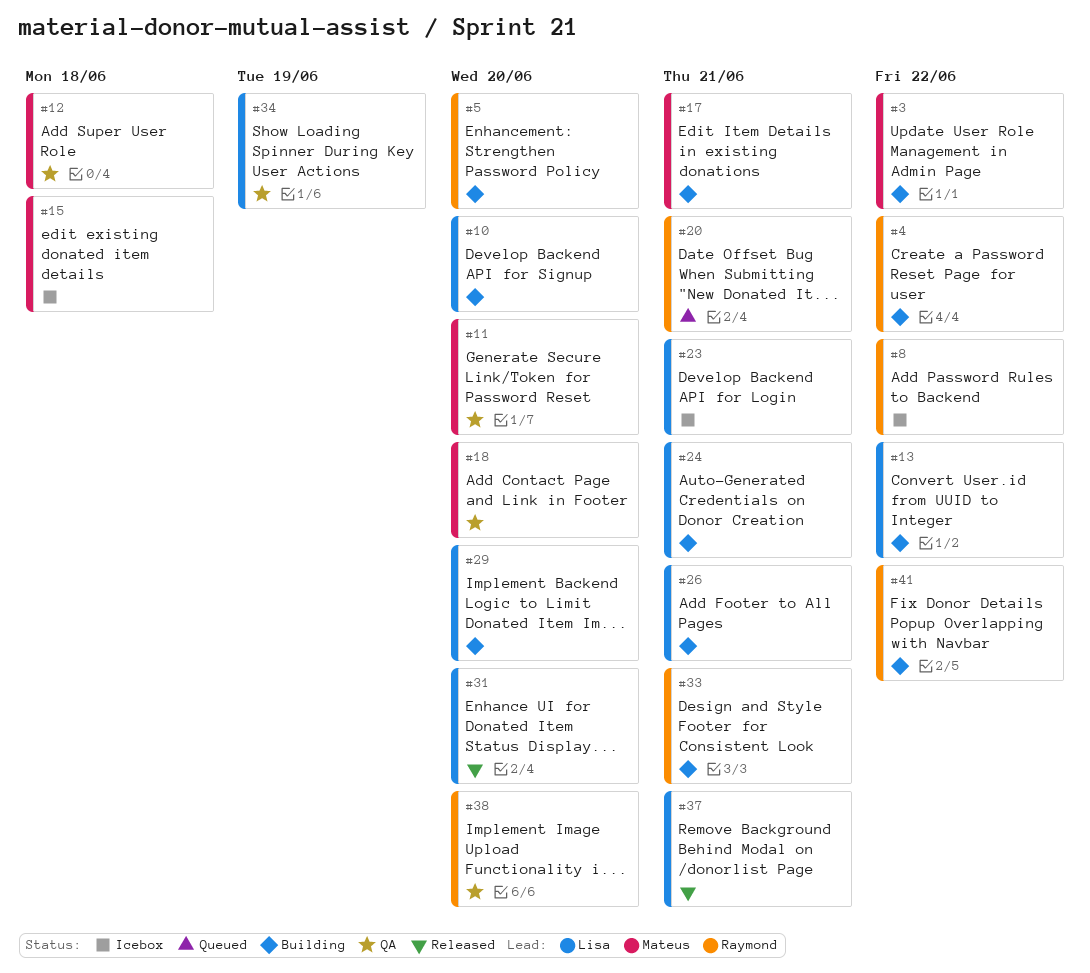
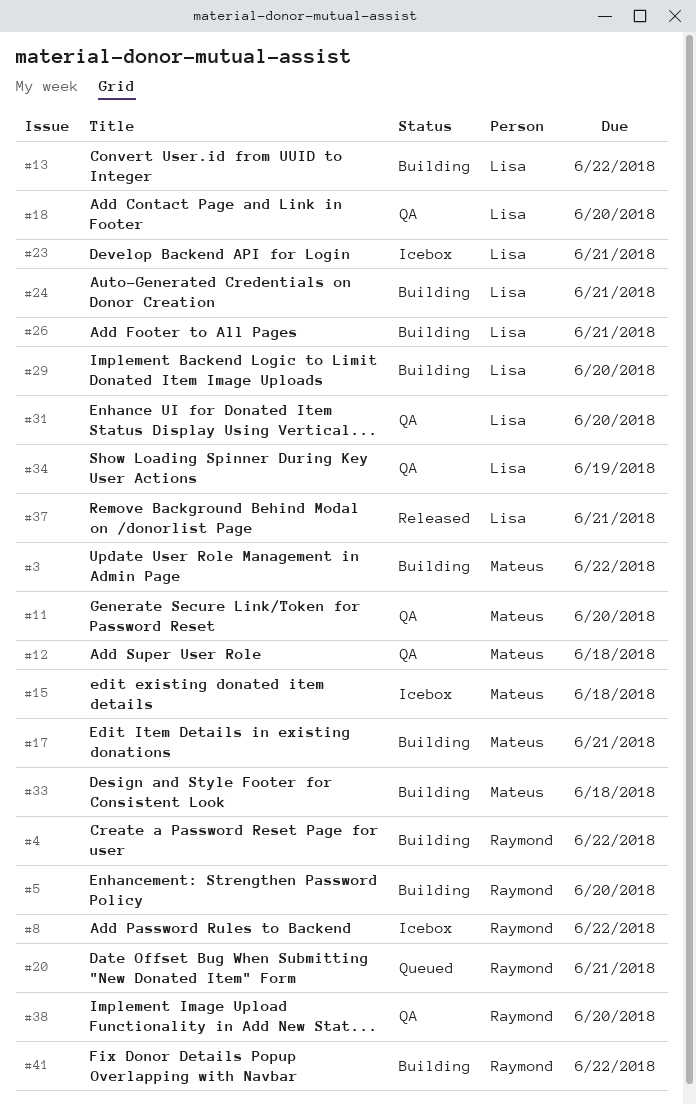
#10: present -> none
#18, owner: Mateus -> Lisa
#31, status: Released -> QA
#33, owner: Raymond -> Mateus
#33, due: Jun 21 -> Jun 18

